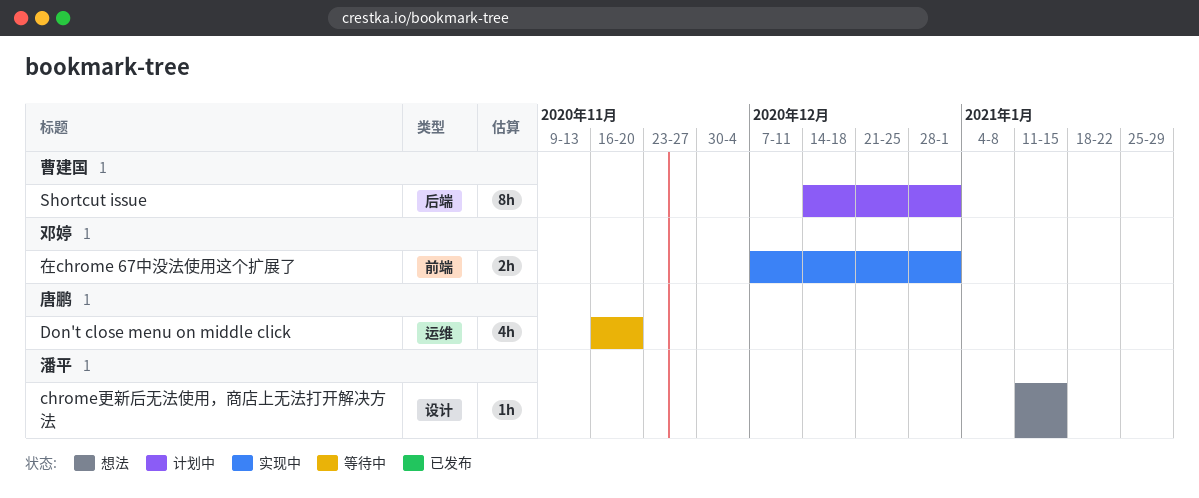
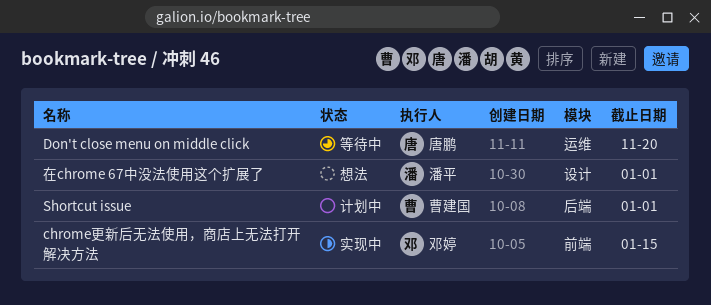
chrome更新后无法使用，商店上无法打开解决方法, status: 想法 -> 实现中
chrome更新后无法使用，商店上无法打开解决方法, owner: 潘平 -> 邓婷
chrome更新后无法使用，商店上无法打开解决方法, label: 设计 -> 前端
在chrome 67中没法使用这个扩展了, status: 实现中 -> 想法
在chrome 67中没法使用这个扩展了, owner: 邓婷 -> 潘平
在chrome 67中没法使用这个扩展了, label: 前端 -> 设计

